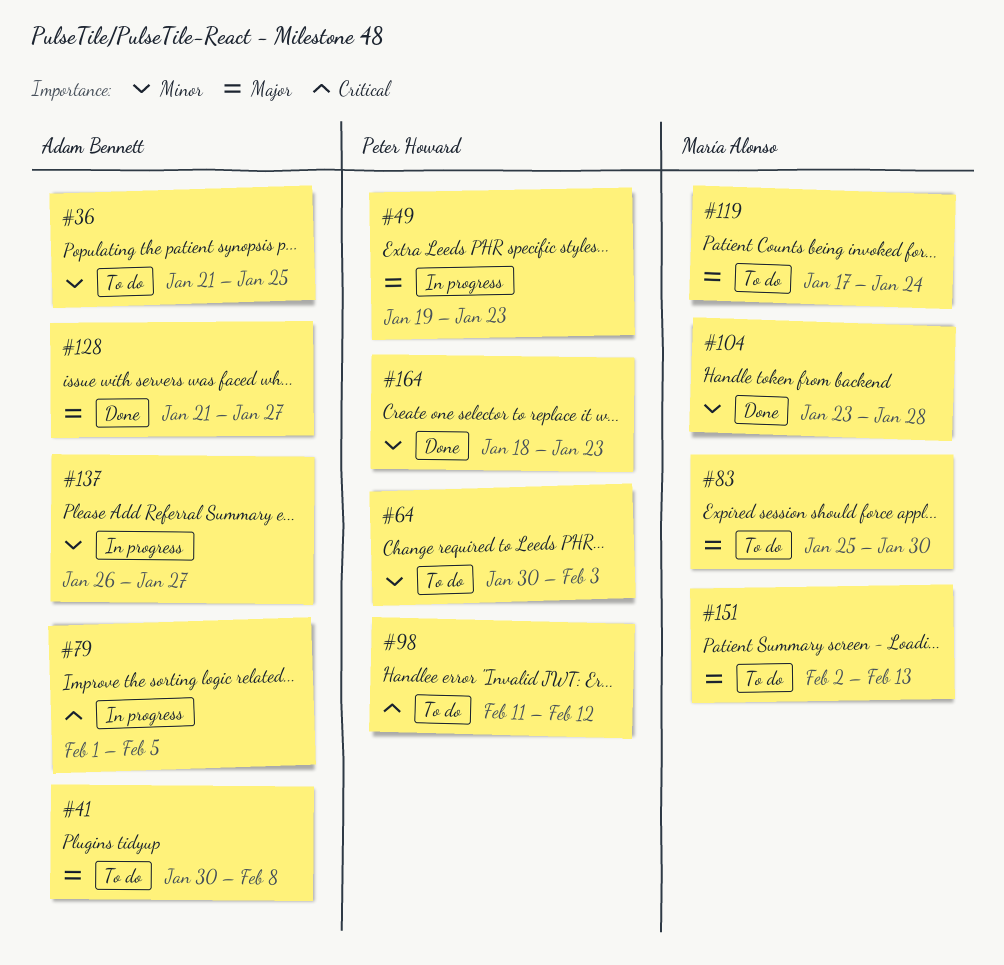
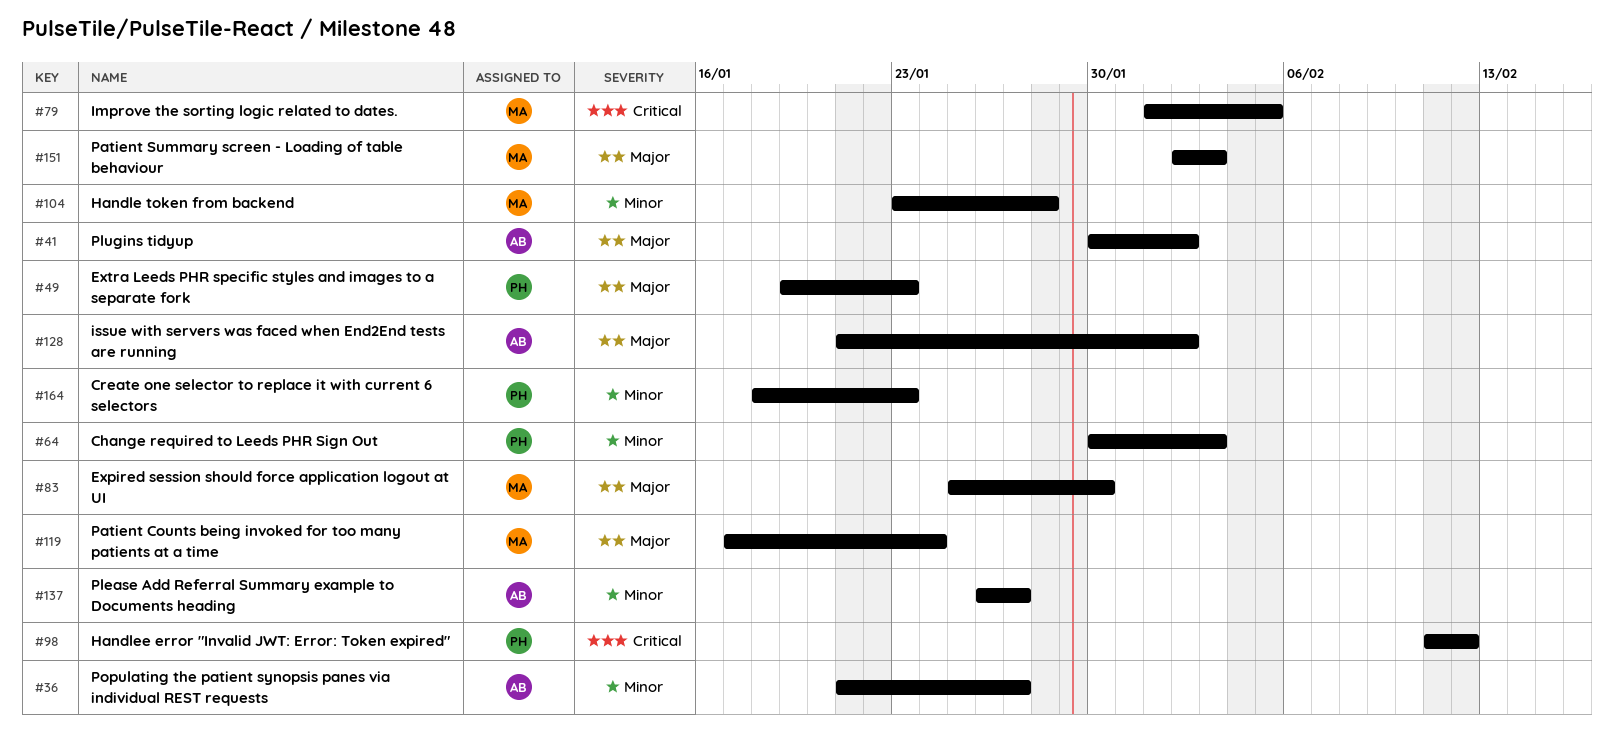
#36, due: Jan 25 -> Jan 27
#41, due: Feb 8 -> Feb 2
#79, owner: Adam Bennett -> María Alonso
#128, due: Jan 27 -> Feb 2
#151, due: Feb 13 -> Feb 3

